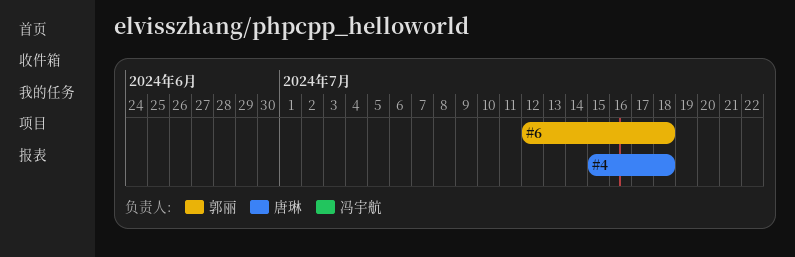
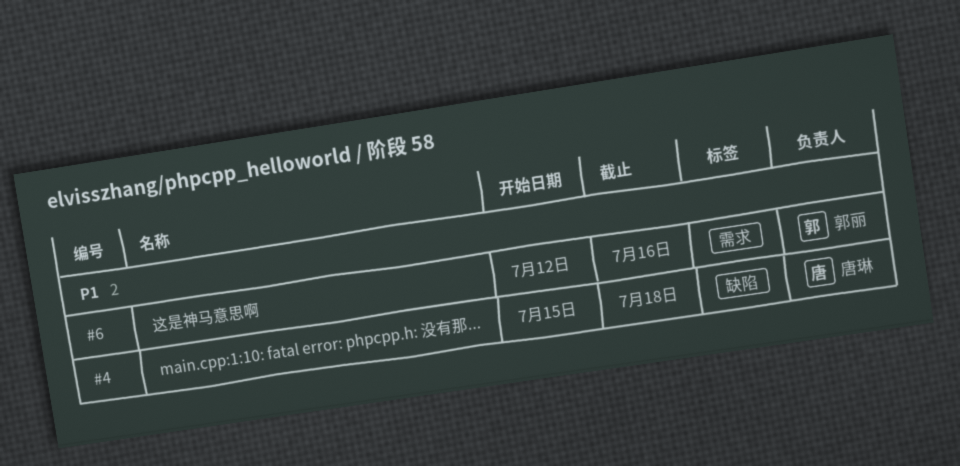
#6, due: Jul 18 -> Jul 16

